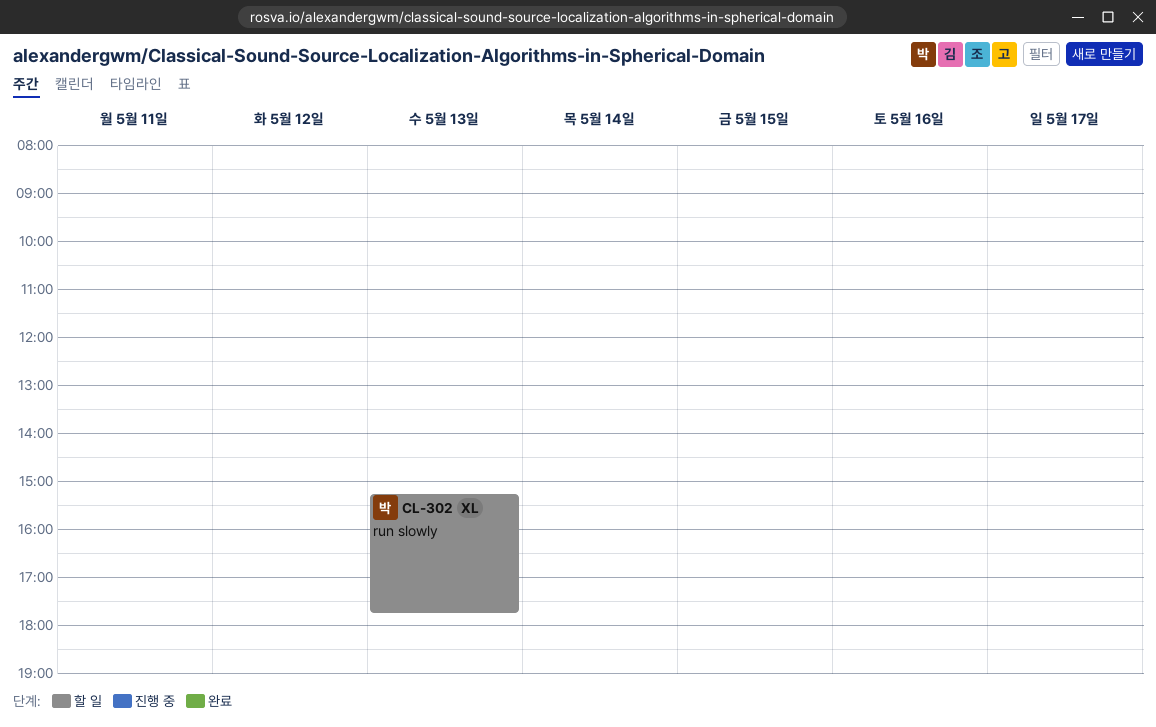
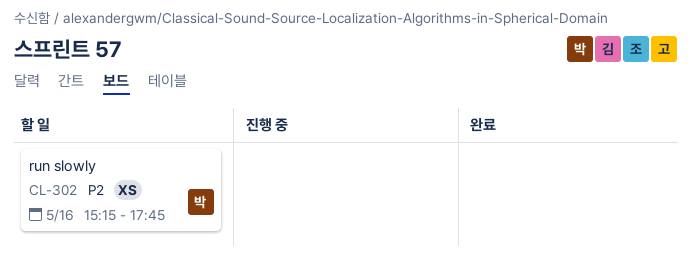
CL-302, estimate: XL -> XS
CL-302, day: May 13 -> May 16

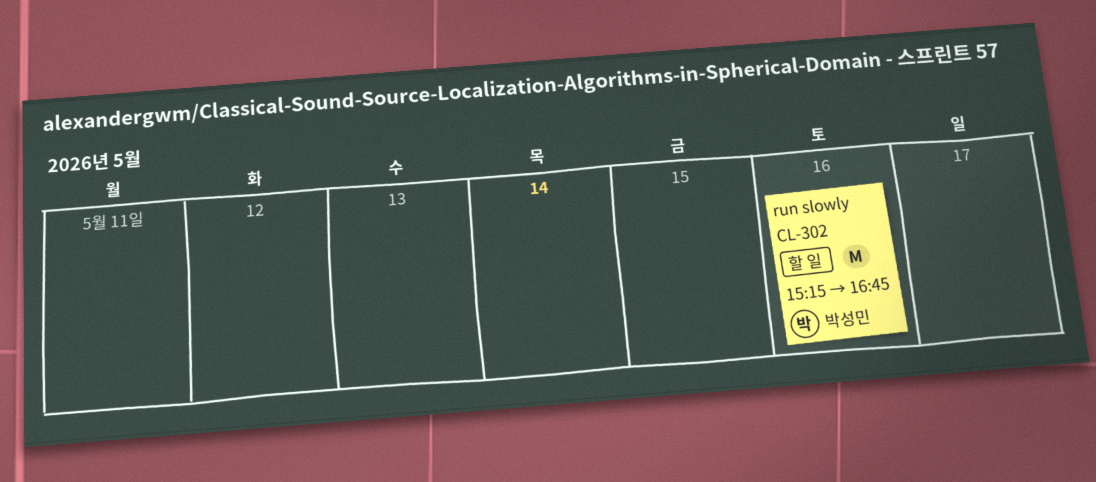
CL-302, estimate: XS -> M
CL-302, ends: 17:45 -> 16:45

